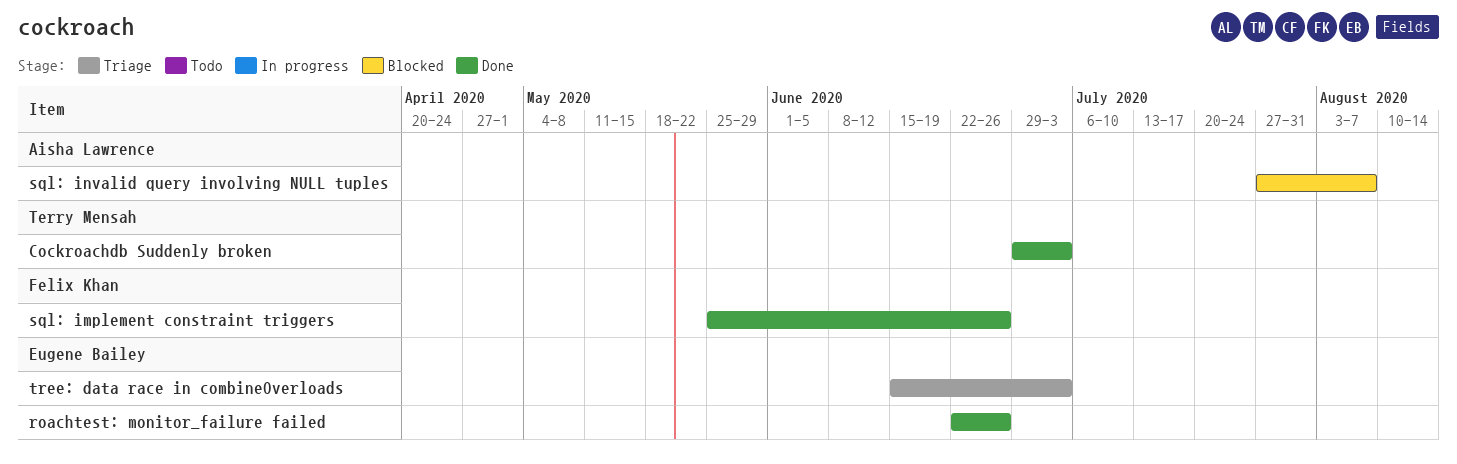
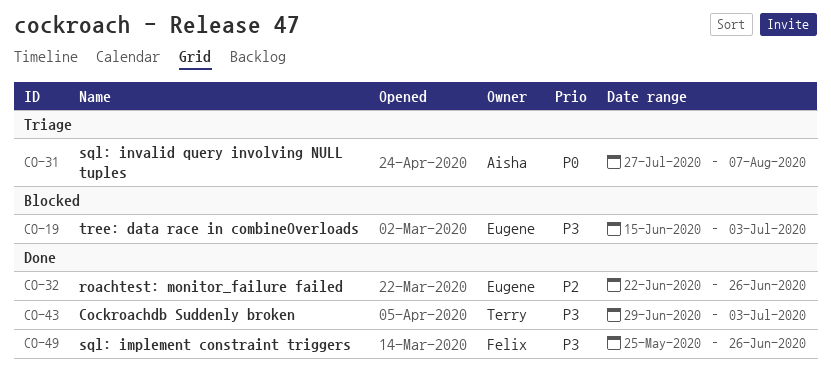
sql: invalid query involving NULL tuples, status: Blocked -> Triage
tree: data race in combineOverloads, status: Triage -> Blocked

